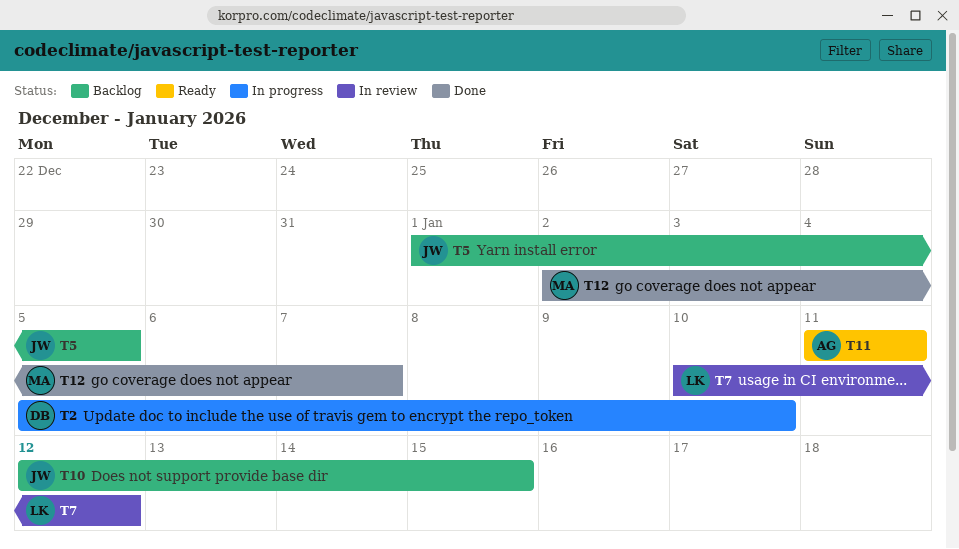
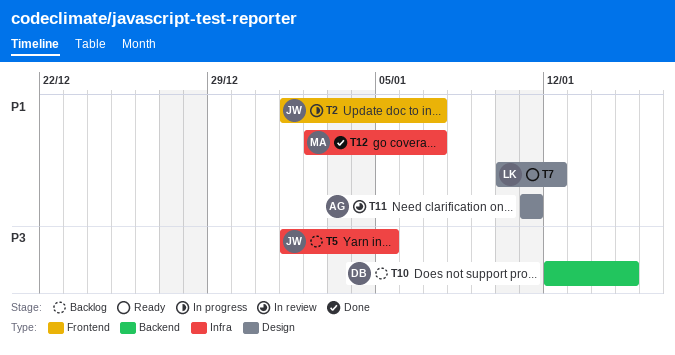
T2, owner: DB -> JW
T2, start: Jan 5 -> Jan 1
T2, due: Jan 10 -> Jan 7
T7, status: In review -> Ready
T10, owner: JW -> DB
T11, status: Ready -> In review

